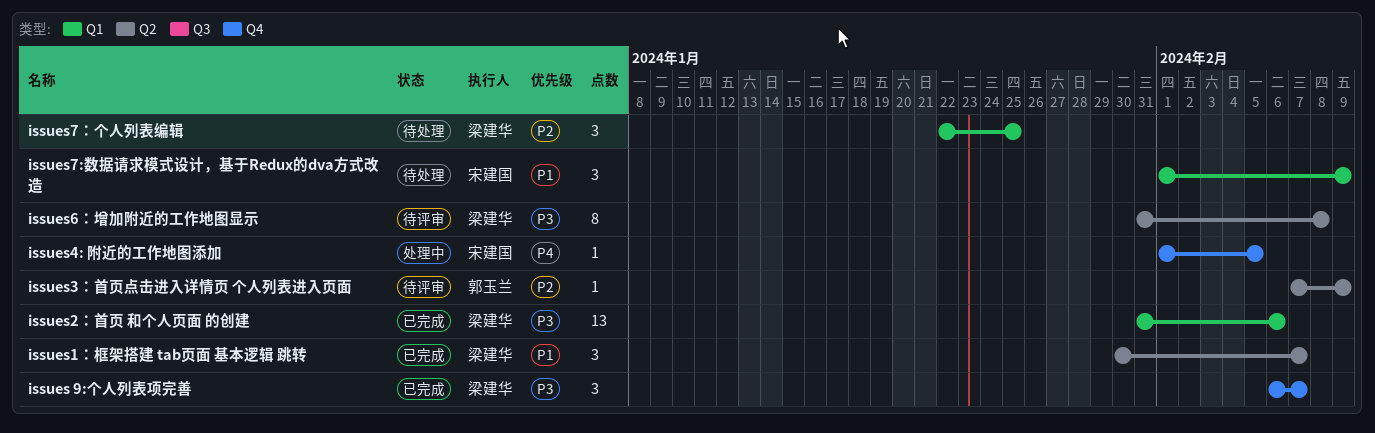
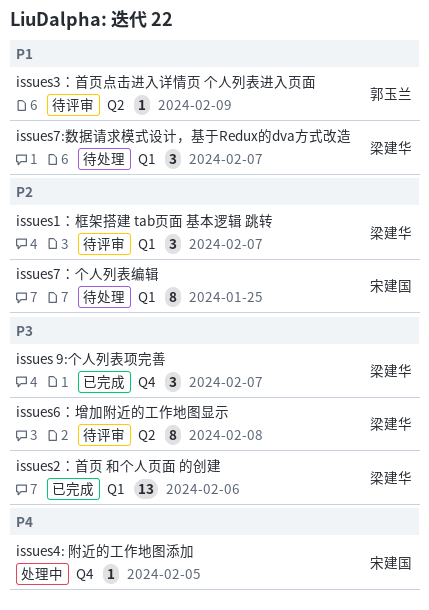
issues1：框架搭建 tab页面 基本逻辑 跳转, status: 已完成 -> 待评审
issues1：框架搭建 tab页面 基本逻辑 跳转, priority: P1 -> P2
issues1：框架搭建 tab页面 基本逻辑 跳转, label: Q2 -> Q1
issues3：首页点击进入详情页 个人列表进入页面, priority: P2 -> P1
issues7:数据请求模式设计，基于Redux的dva方式改造, owner: 宋建国 -> 梁建华
issues7:数据请求模式设计，基于Redux的dva方式改造, due: Feb 9 -> Feb 7
issues7：个人列表编辑, owner: 梁建华 -> 宋建国
issues7：个人列表编辑, estimate: 3 -> 8

